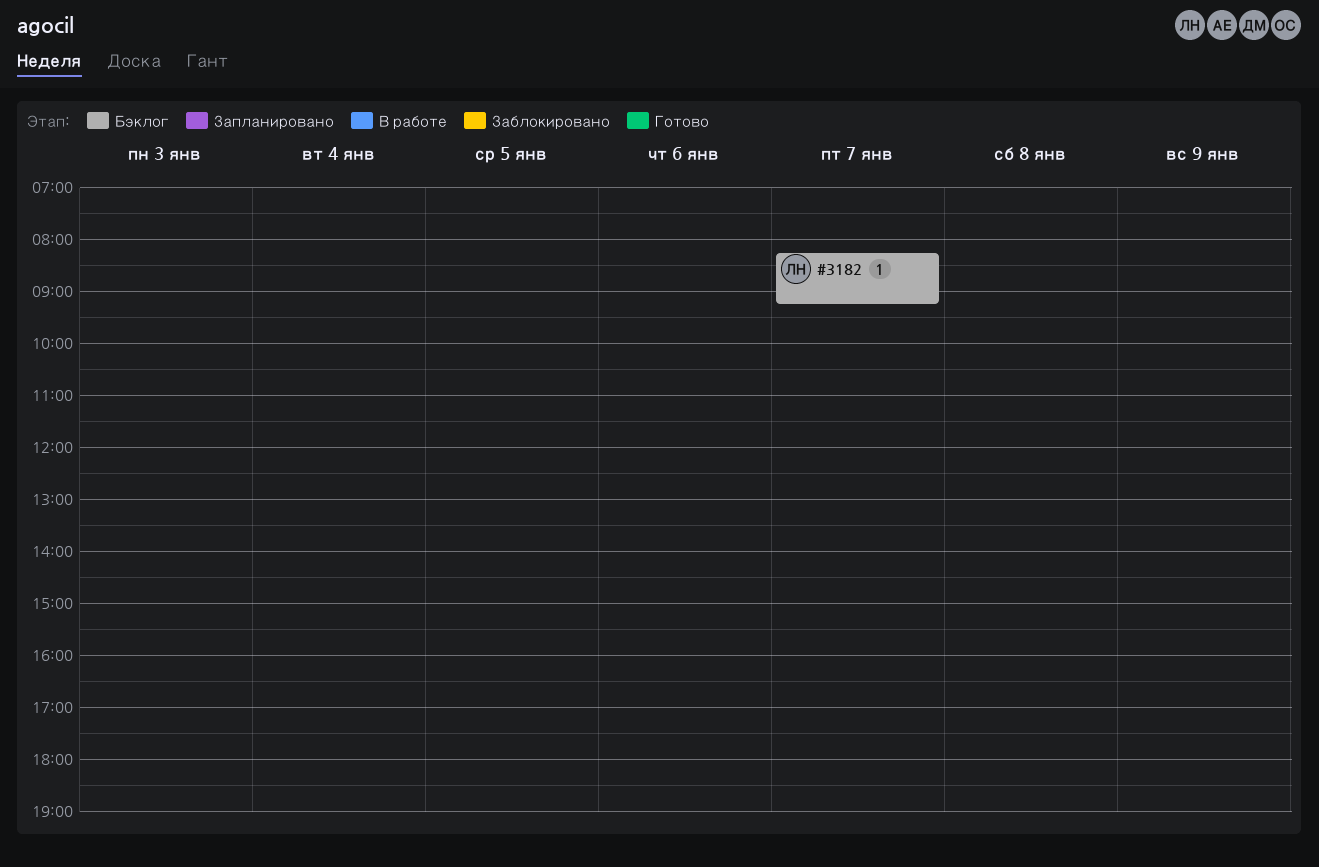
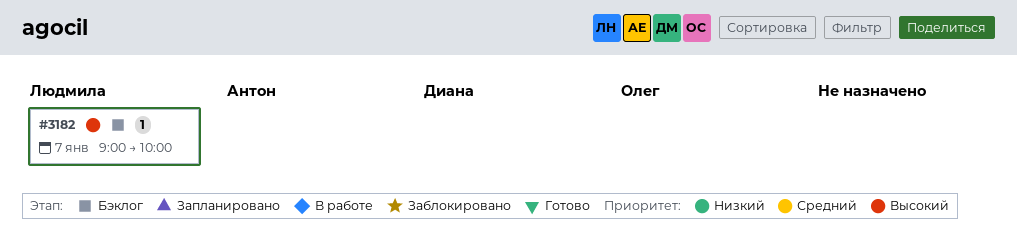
#3182, begins: 08:15 -> 09:00
#3182, ends: 09:15 -> 10:00

